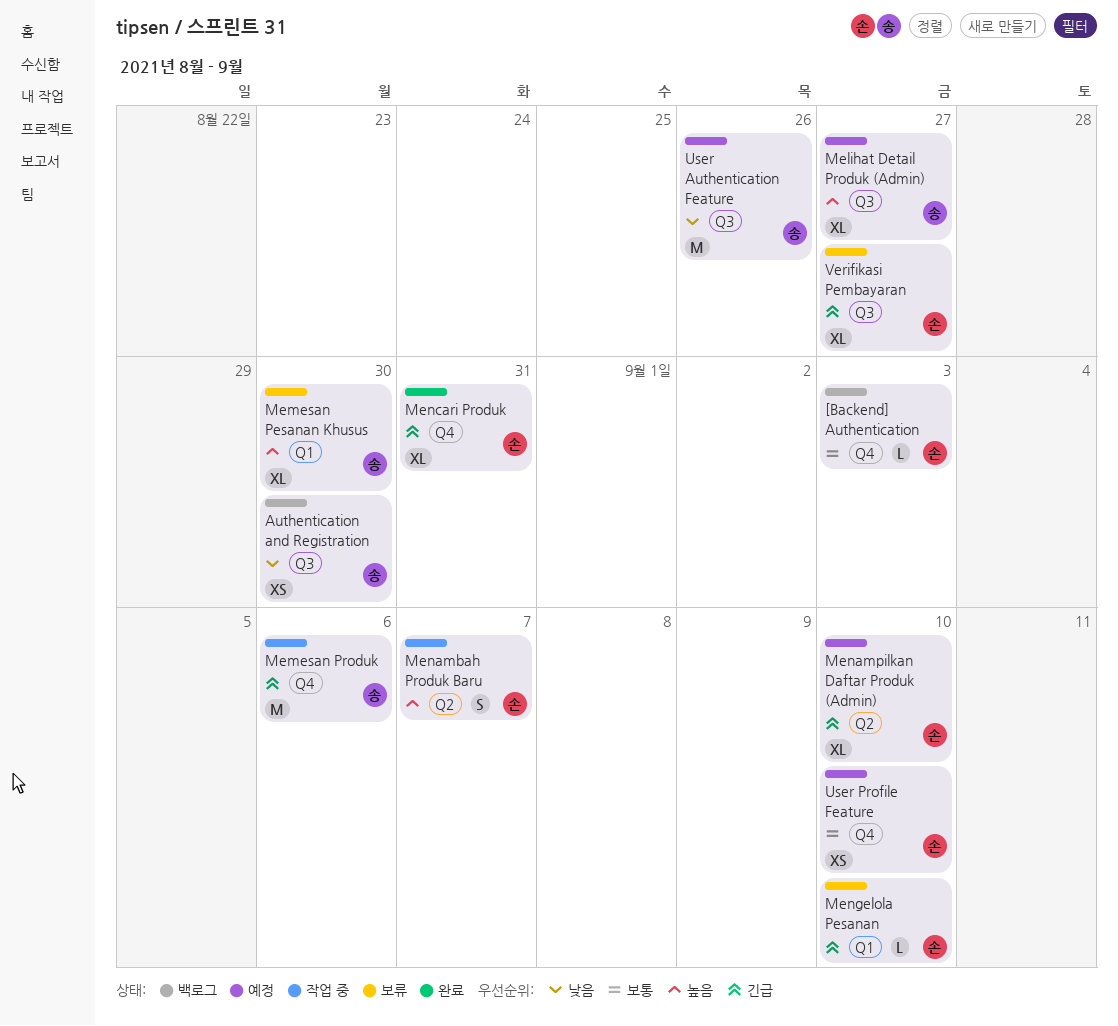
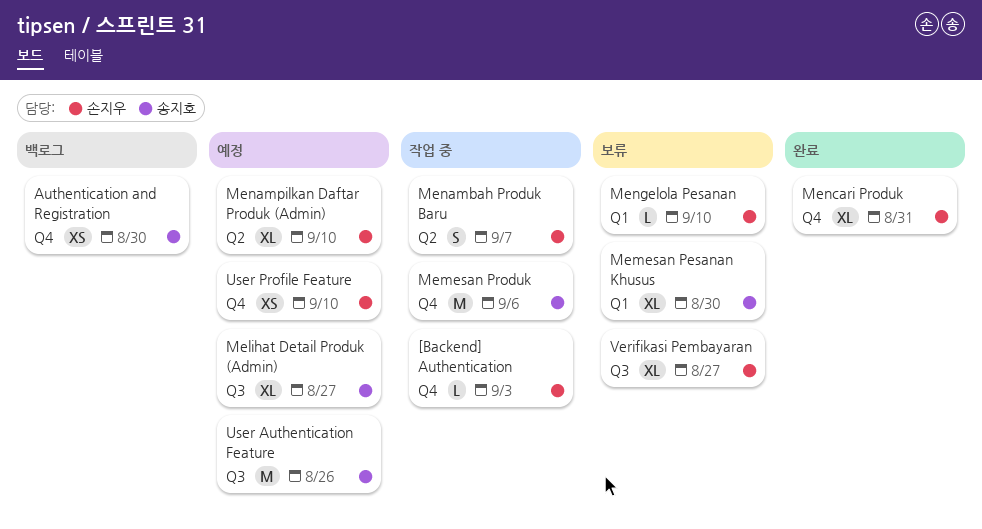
[Backend] Authentication, status: 백로그 -> 작업 중
Authentication and Registration, label: Q3 -> Q4

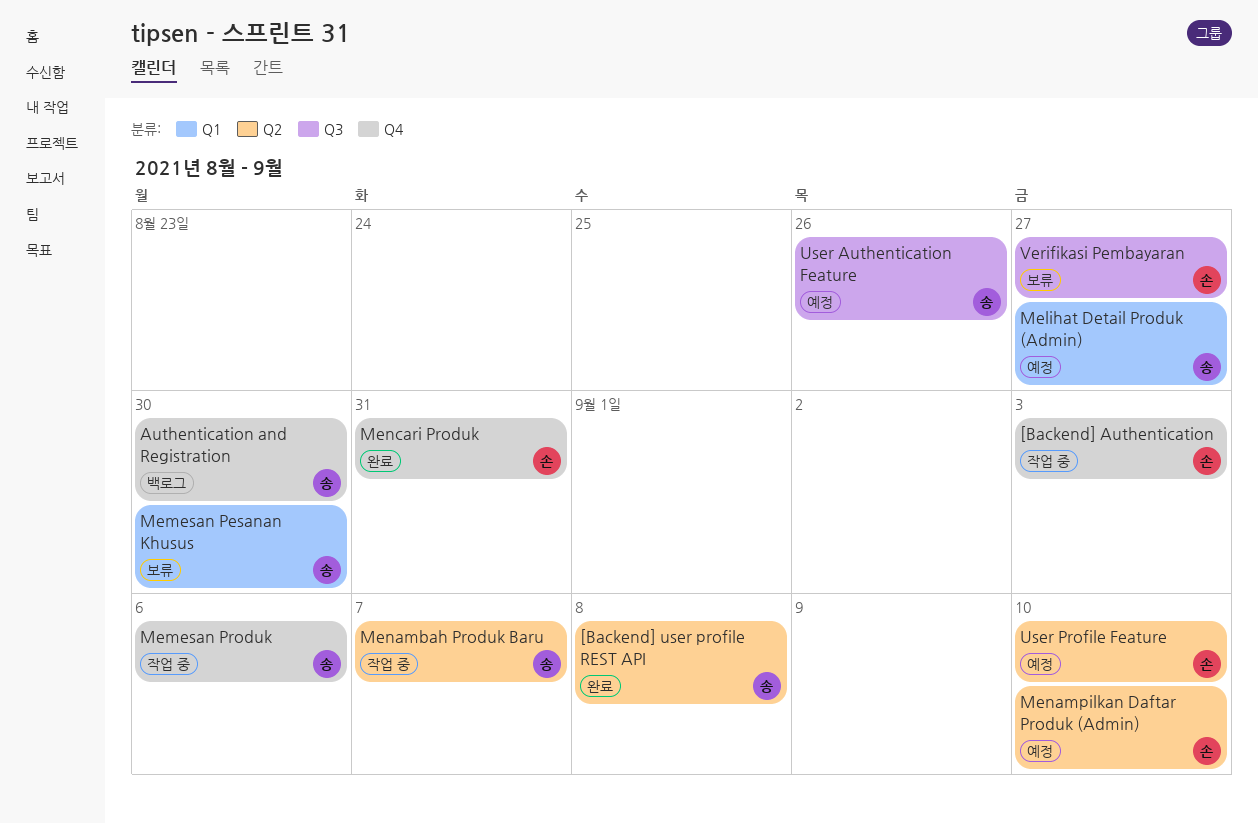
[Backend] user profile REST API: none -> present
Melihat Detail Produk (Admin), label: Q3 -> Q1
Menambah Produk Baru, owner: 손지우 -> 송지호
Mengelola Pesanan: present -> none
User Profile Feature, label: Q4 -> Q2

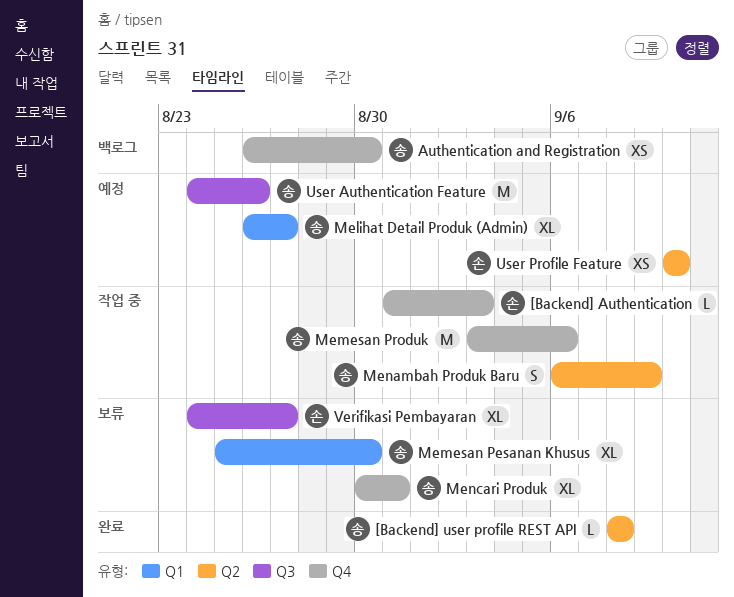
Menambah Produk Baru, due: Sep 7 -> Sep 9
Menampilkan Daftar Produk (Admin): present -> none
Mencari Produk, status: 완료 -> 보류
Mencari Produk, owner: 손 -> 송

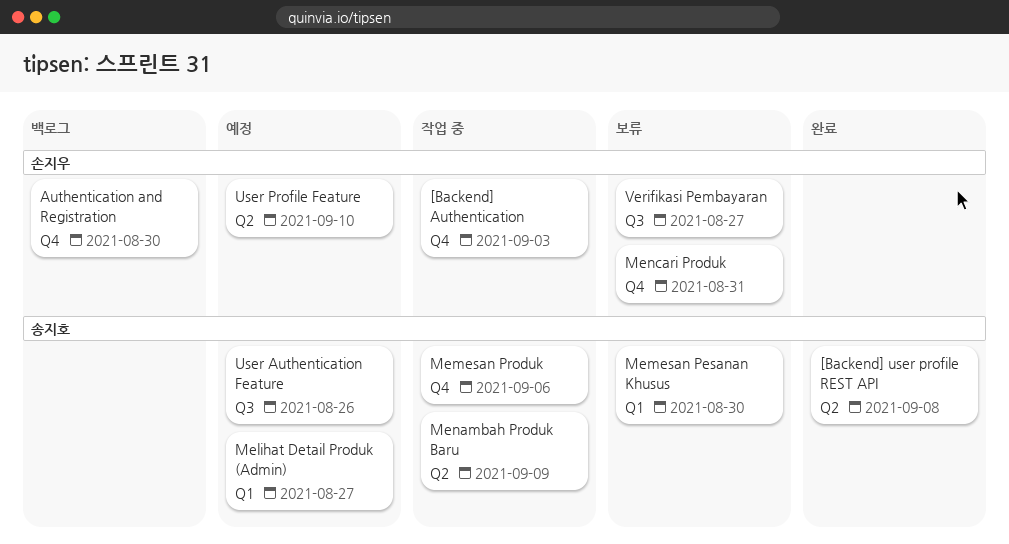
Authentication and Registration, owner: 송지호 -> 손지우
Mencari Produk, owner: 송지호 -> 손지우

